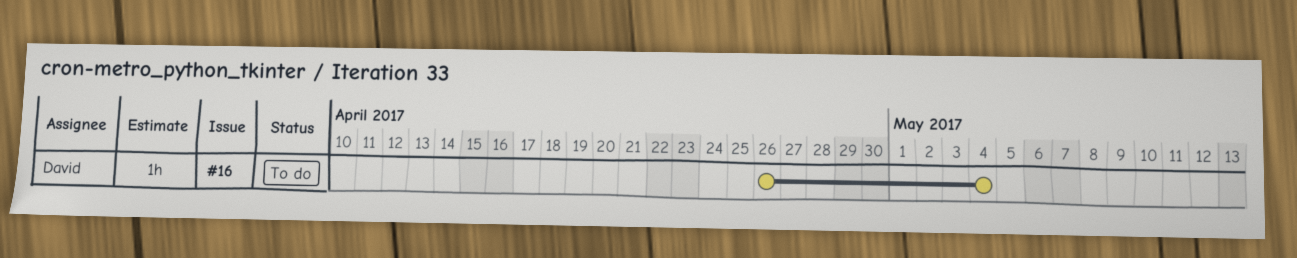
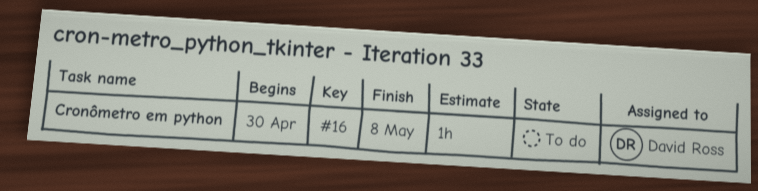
#16, start: Apr 26 -> Apr 30
#16, due: May 4 -> May 8

